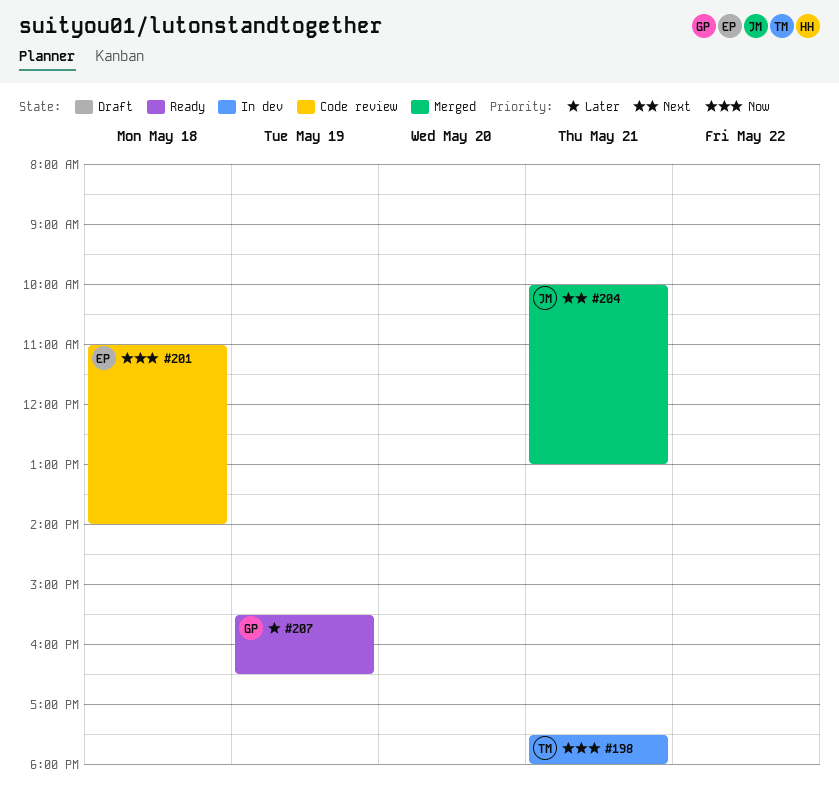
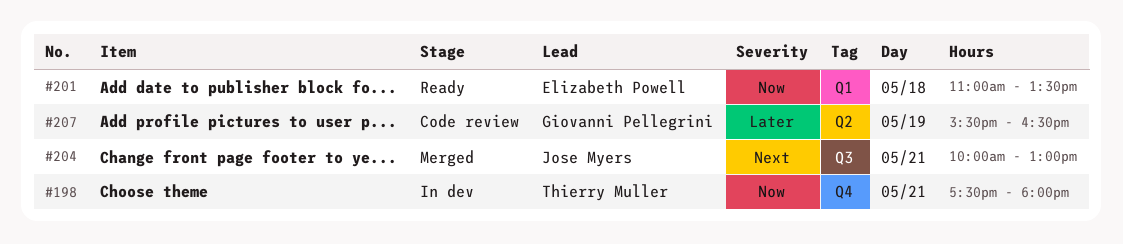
#201, status: Code review -> Ready
#201, ends: 14:00 -> 13:30
#207, status: Ready -> Code review

